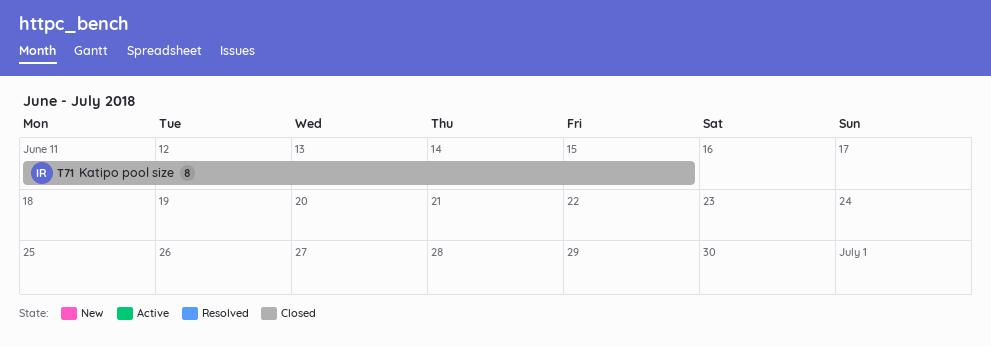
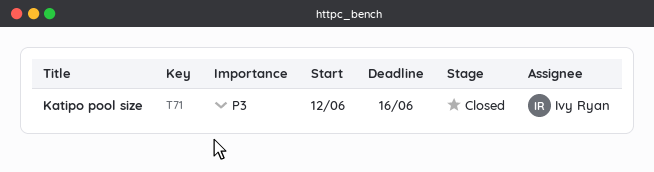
T71, start: Jun 11 -> Jun 12
T71, due: Jun 15 -> Jun 16

